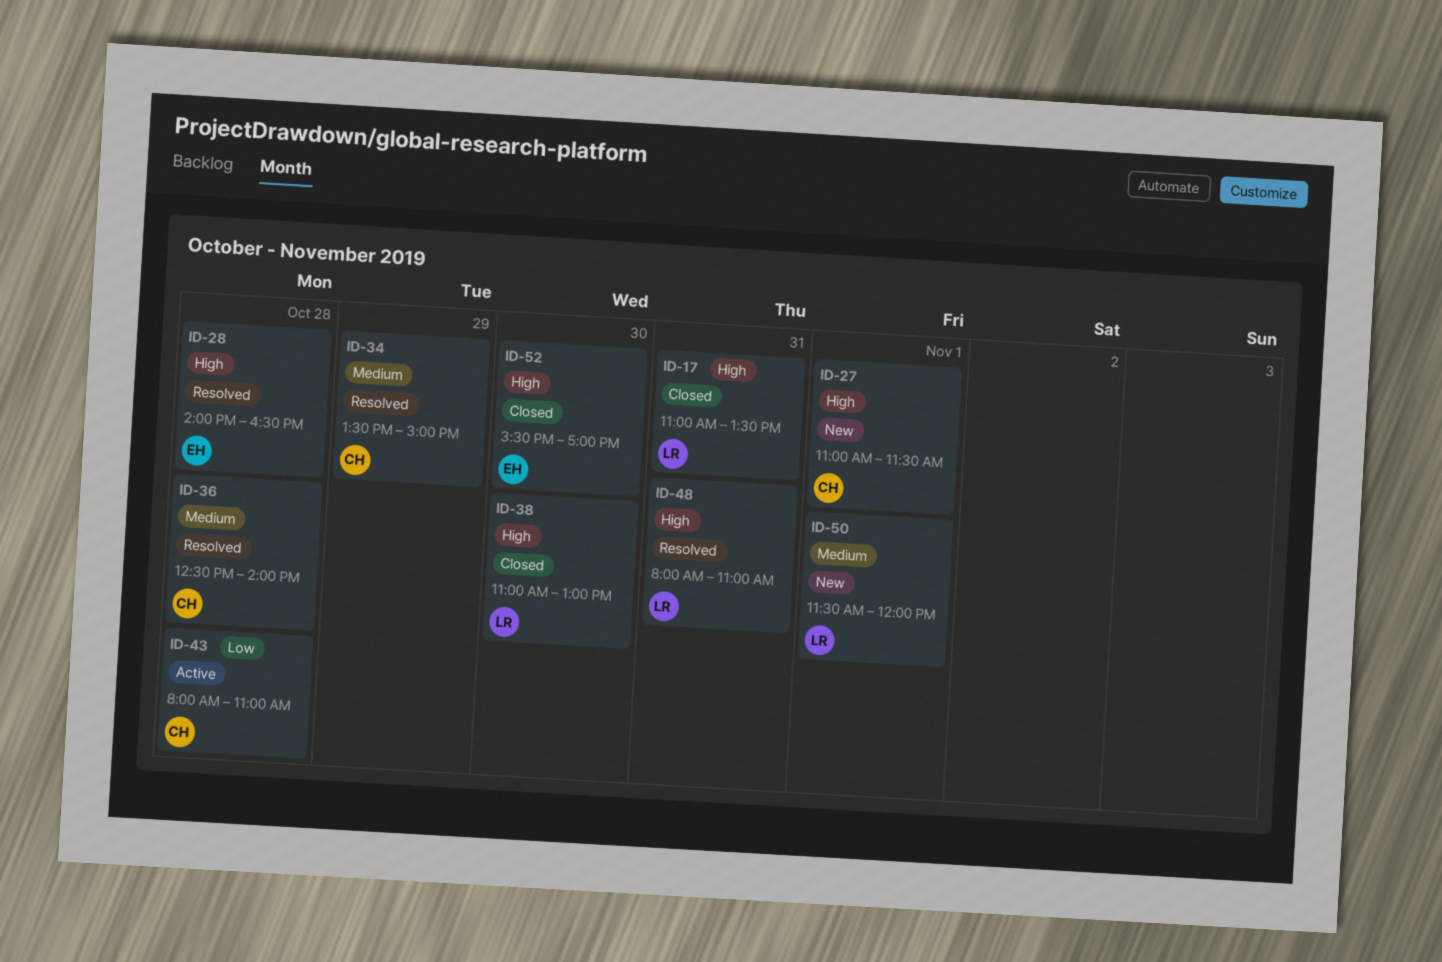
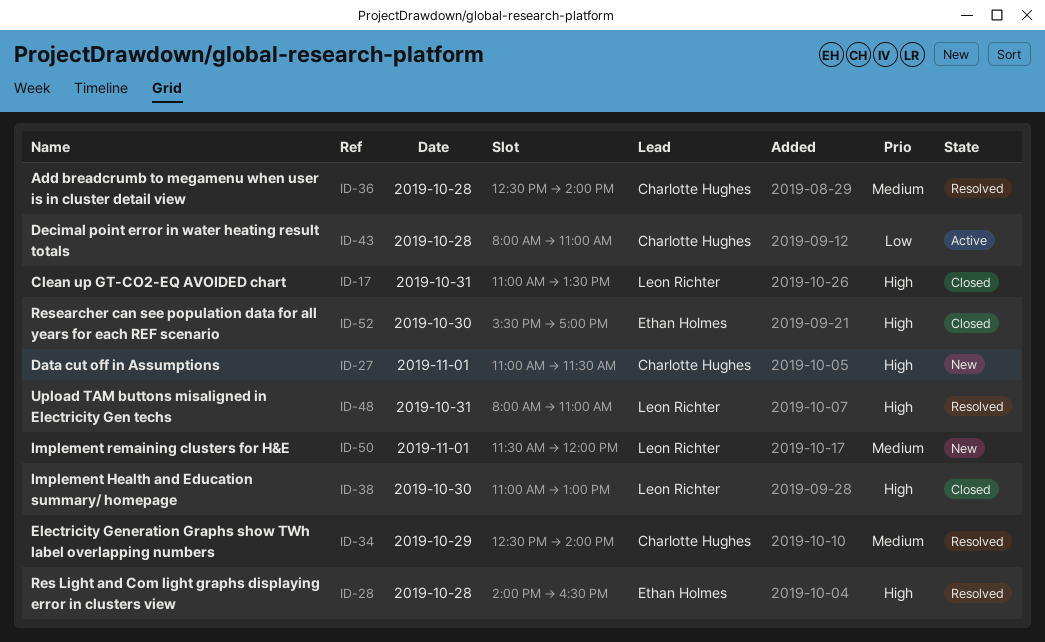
ID-34, begins: 13:30 -> 12:30
ID-34, ends: 15:00 -> 14:00

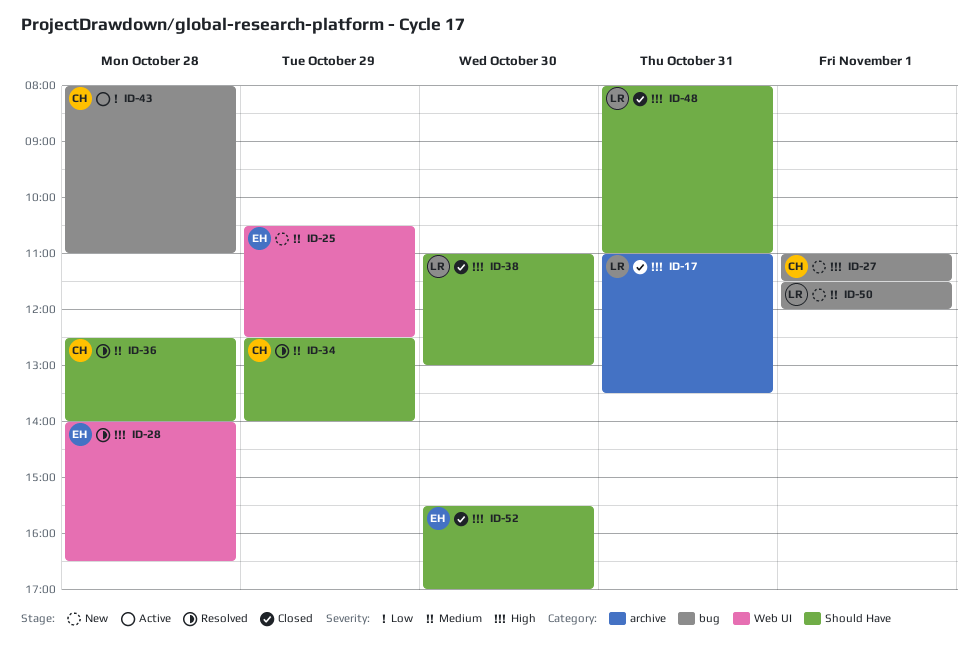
ID-25: none -> present
ID-48, status: Resolved -> Closed

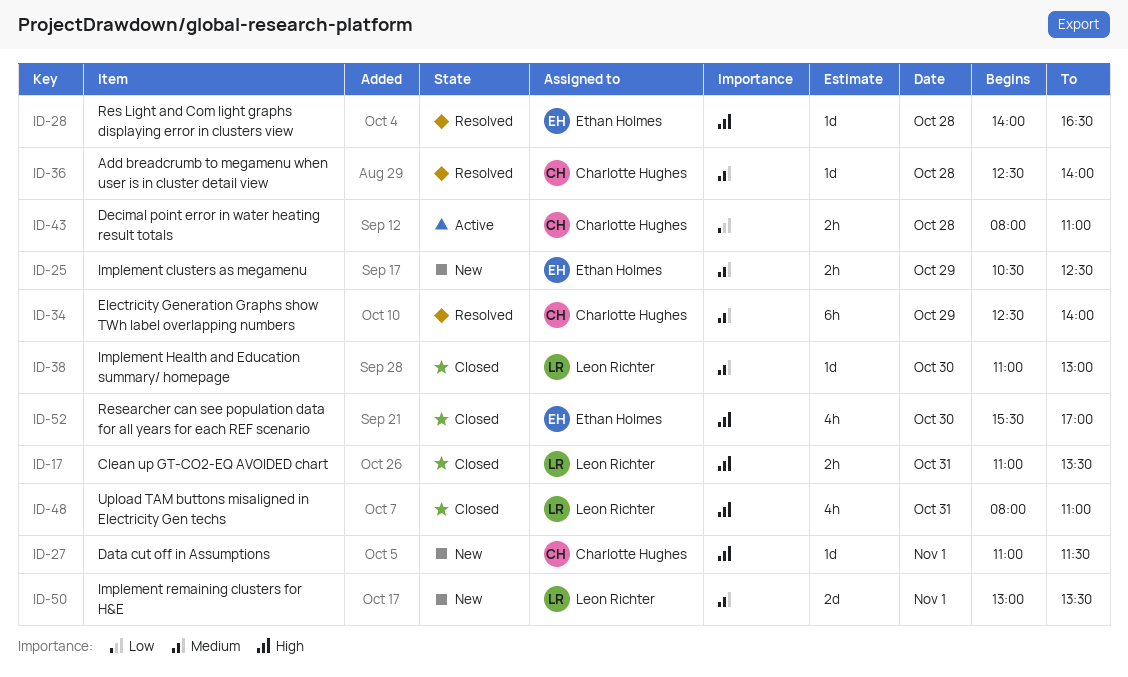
ID-38, priority: High -> Medium
ID-50, begins: 11:30 -> 13:00
ID-50, ends: 12:00 -> 13:30

